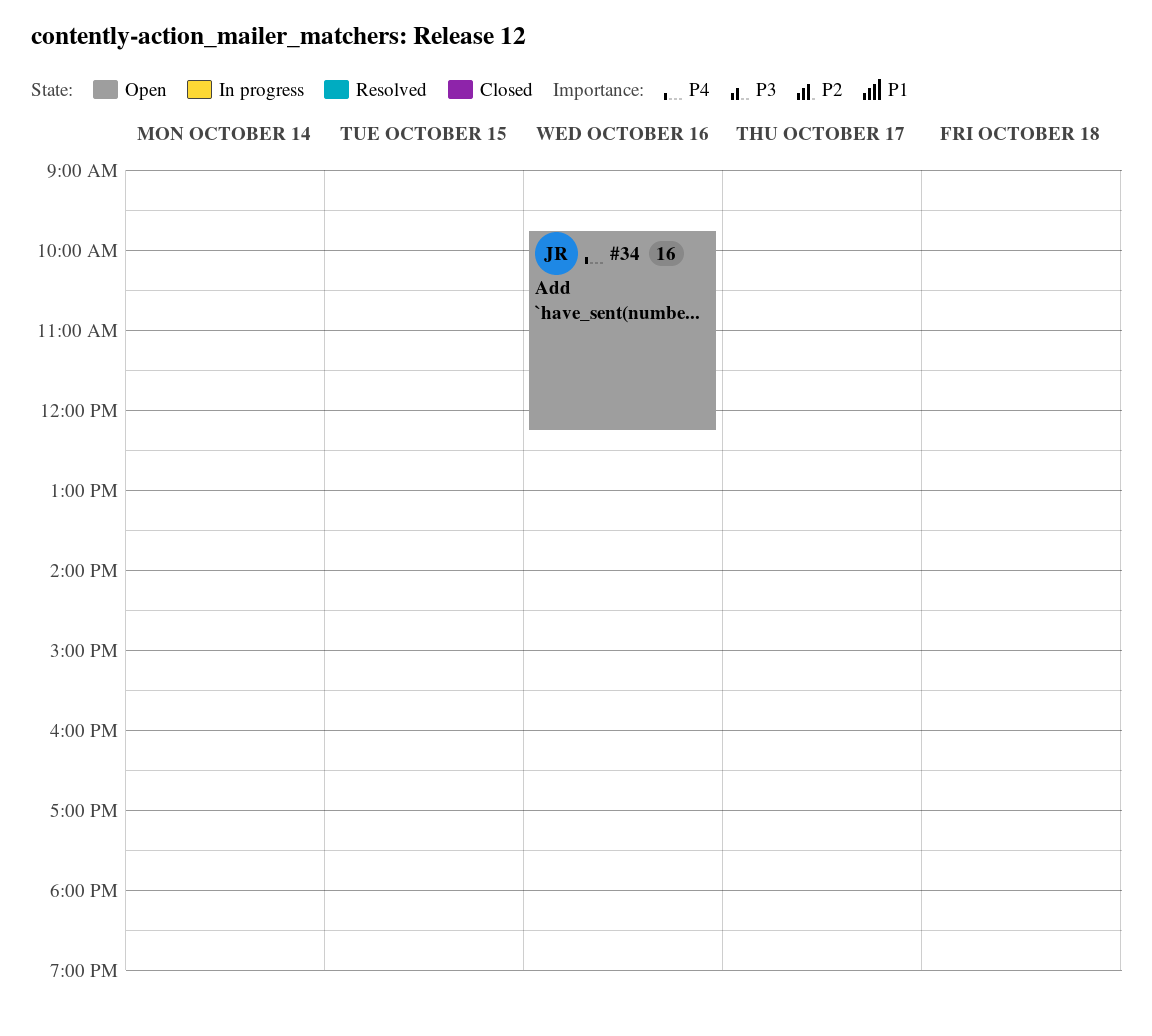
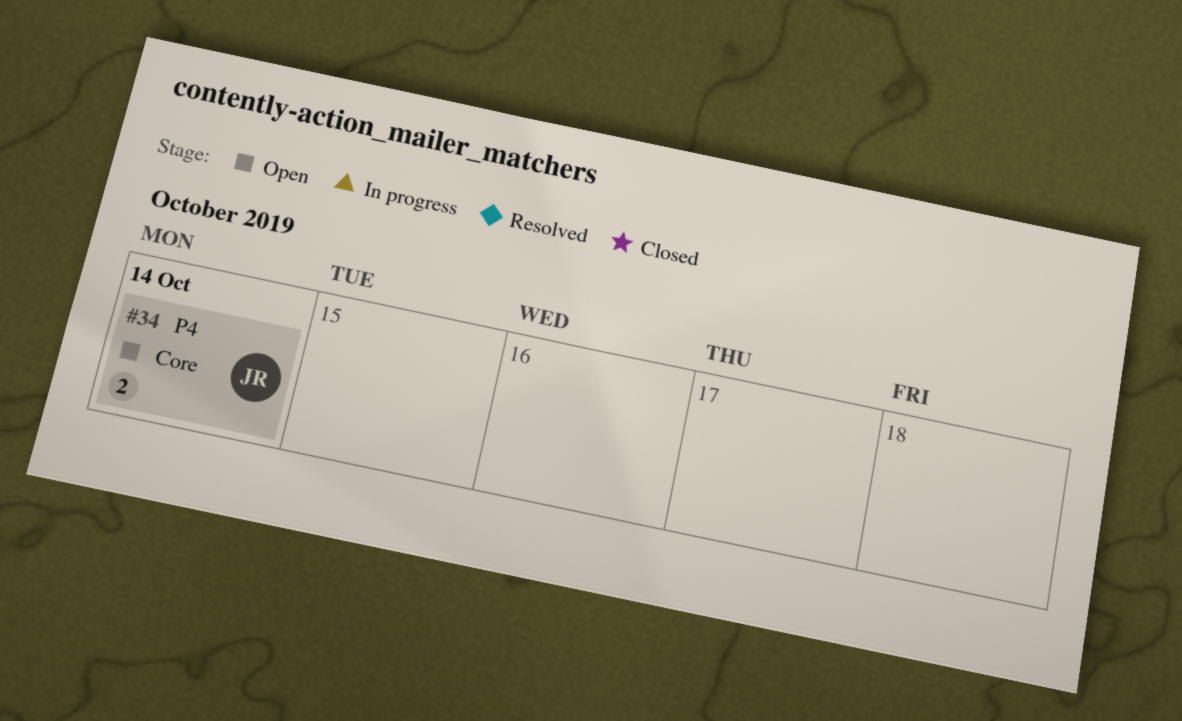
#34, estimate: 16 -> 2
#34, day: Oct 16 -> Oct 14

